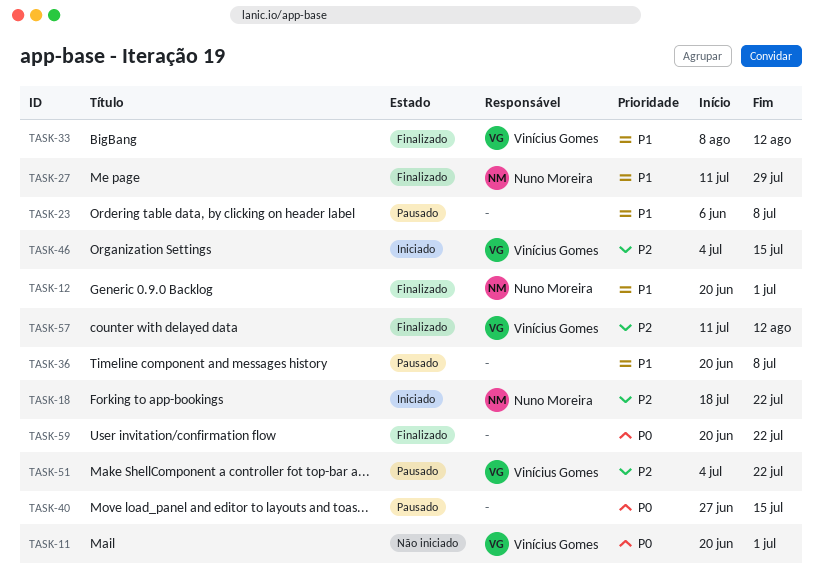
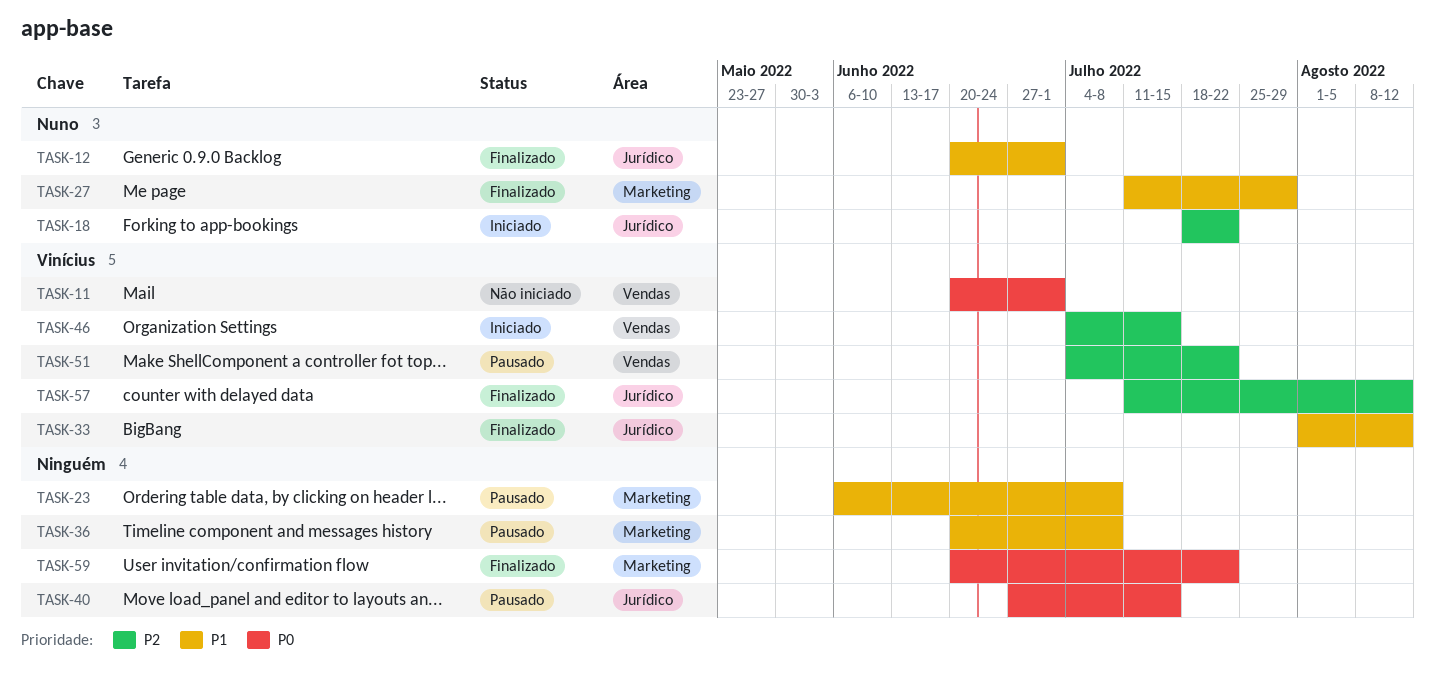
TASK-33, start: Aug 8 -> Aug 1

